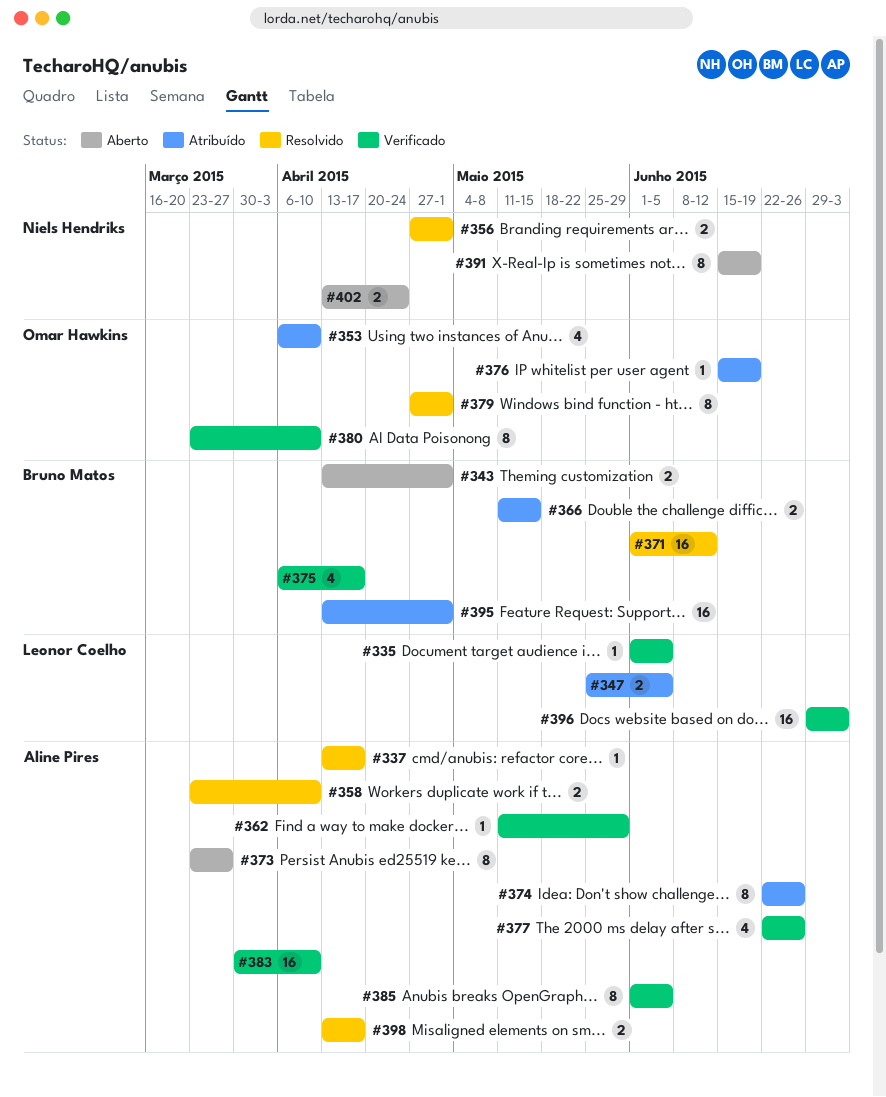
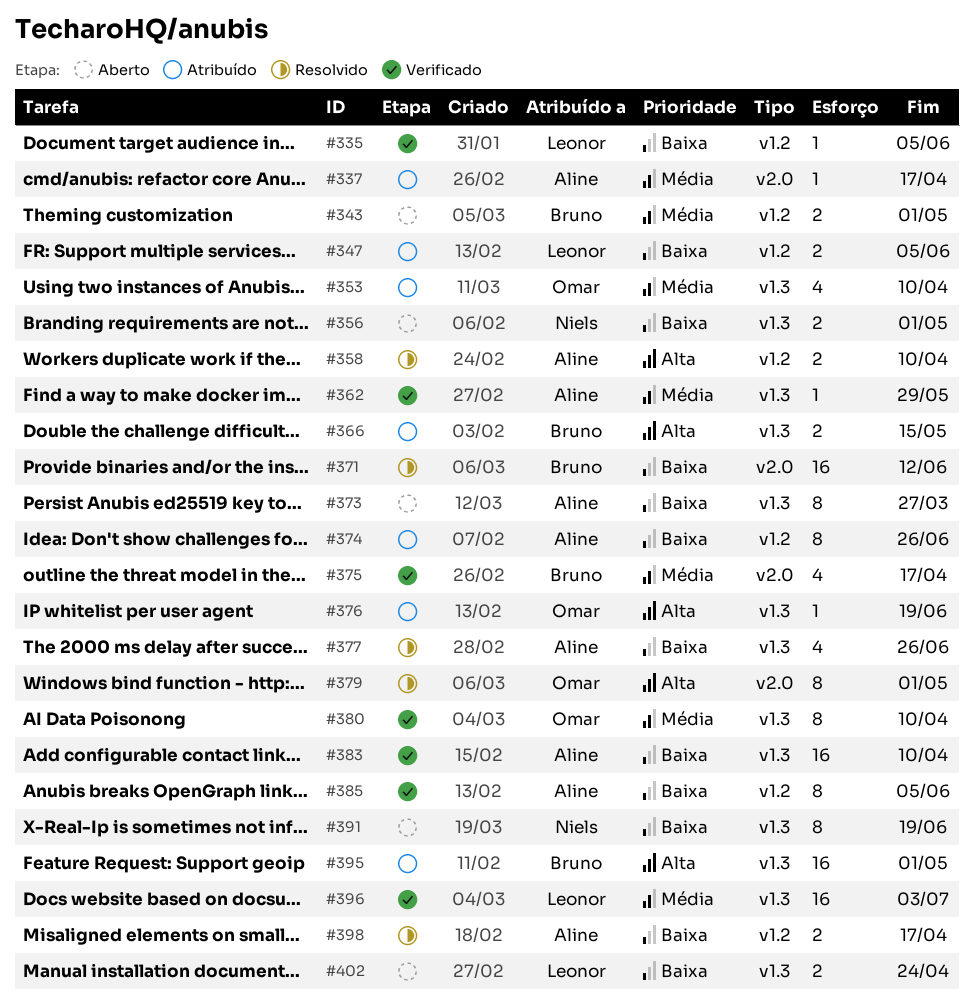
#337, status: Resolvido -> Atribuído
#356, status: Resolvido -> Aberto
#377, status: Verificado -> Resolvido
#402, owner: Niels Hendriks -> Leonor Coelho

